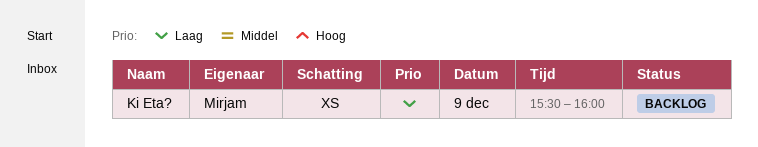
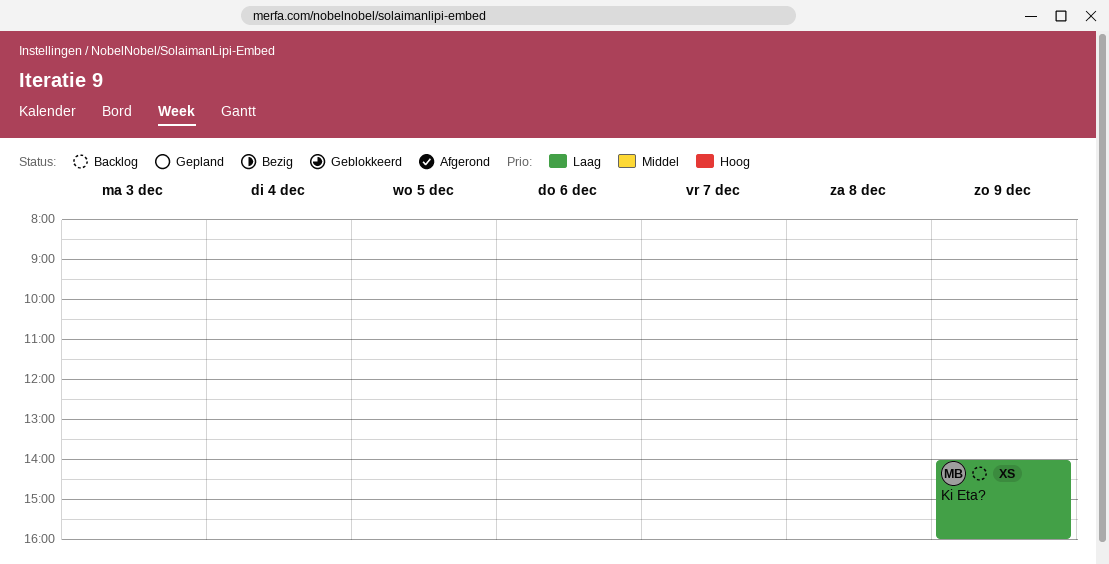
Ki Eta?, begins: 15:30 -> 14:00

